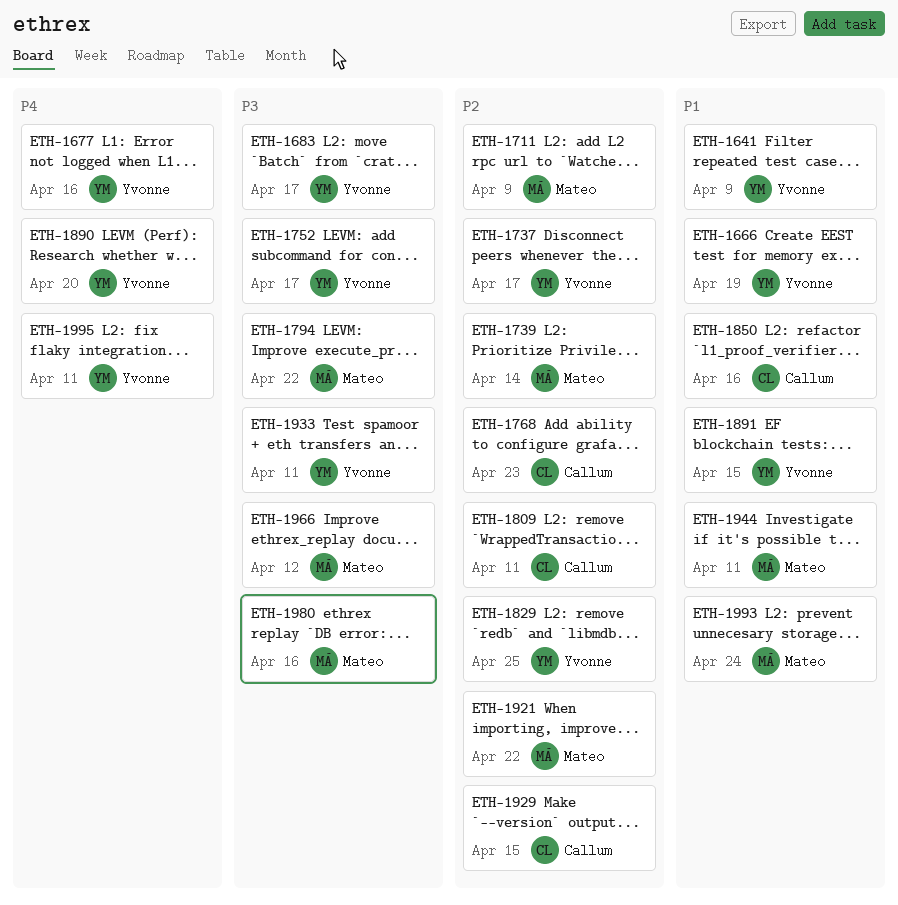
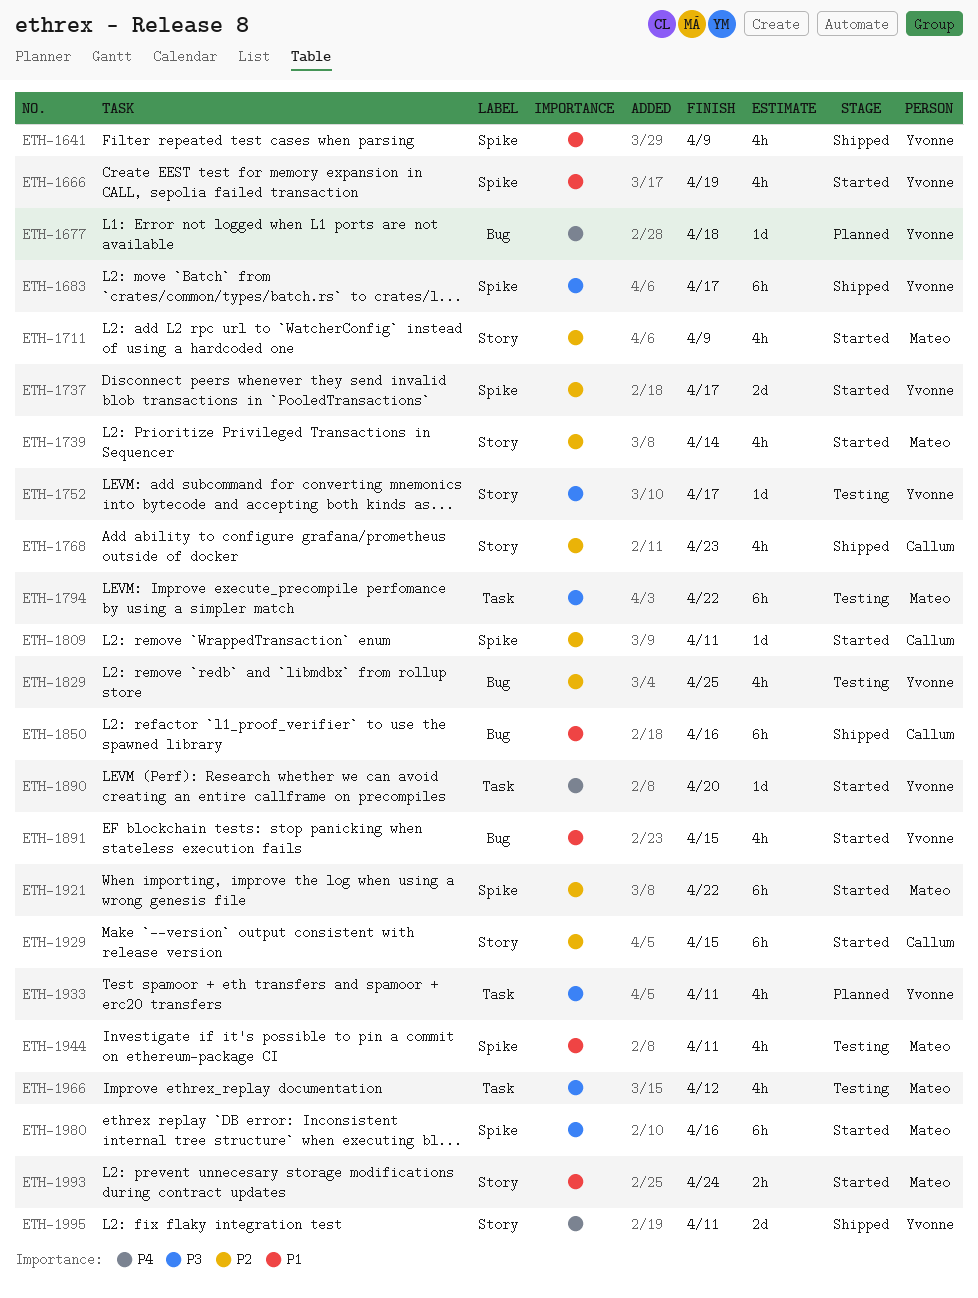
ETH-1677, due: Apr 16 -> Apr 18

